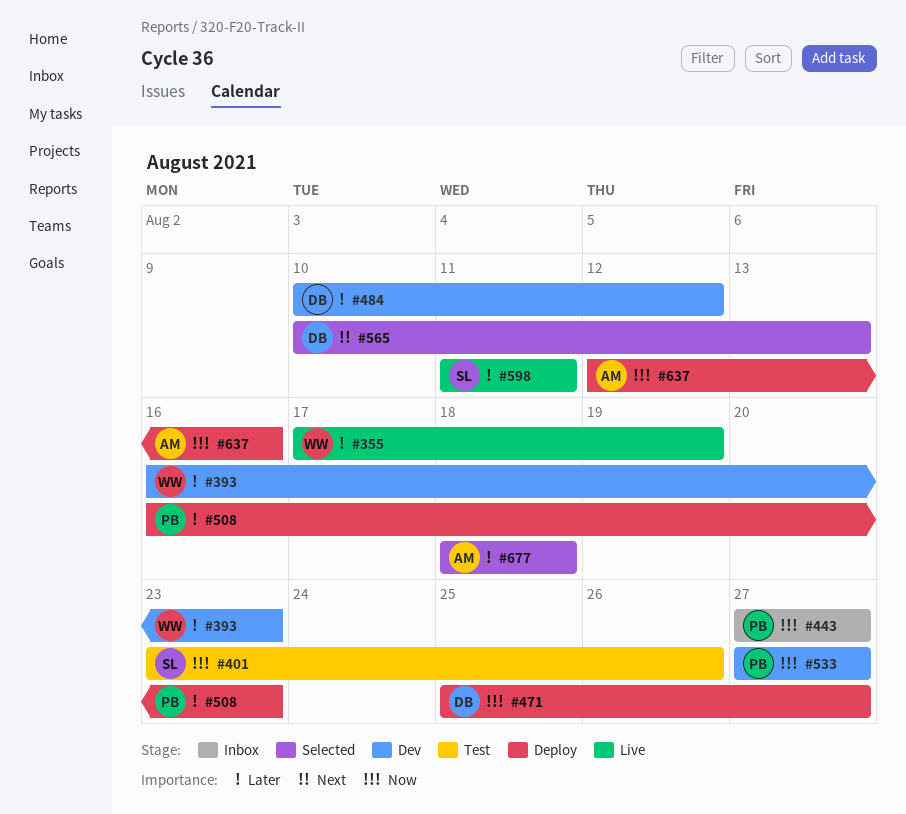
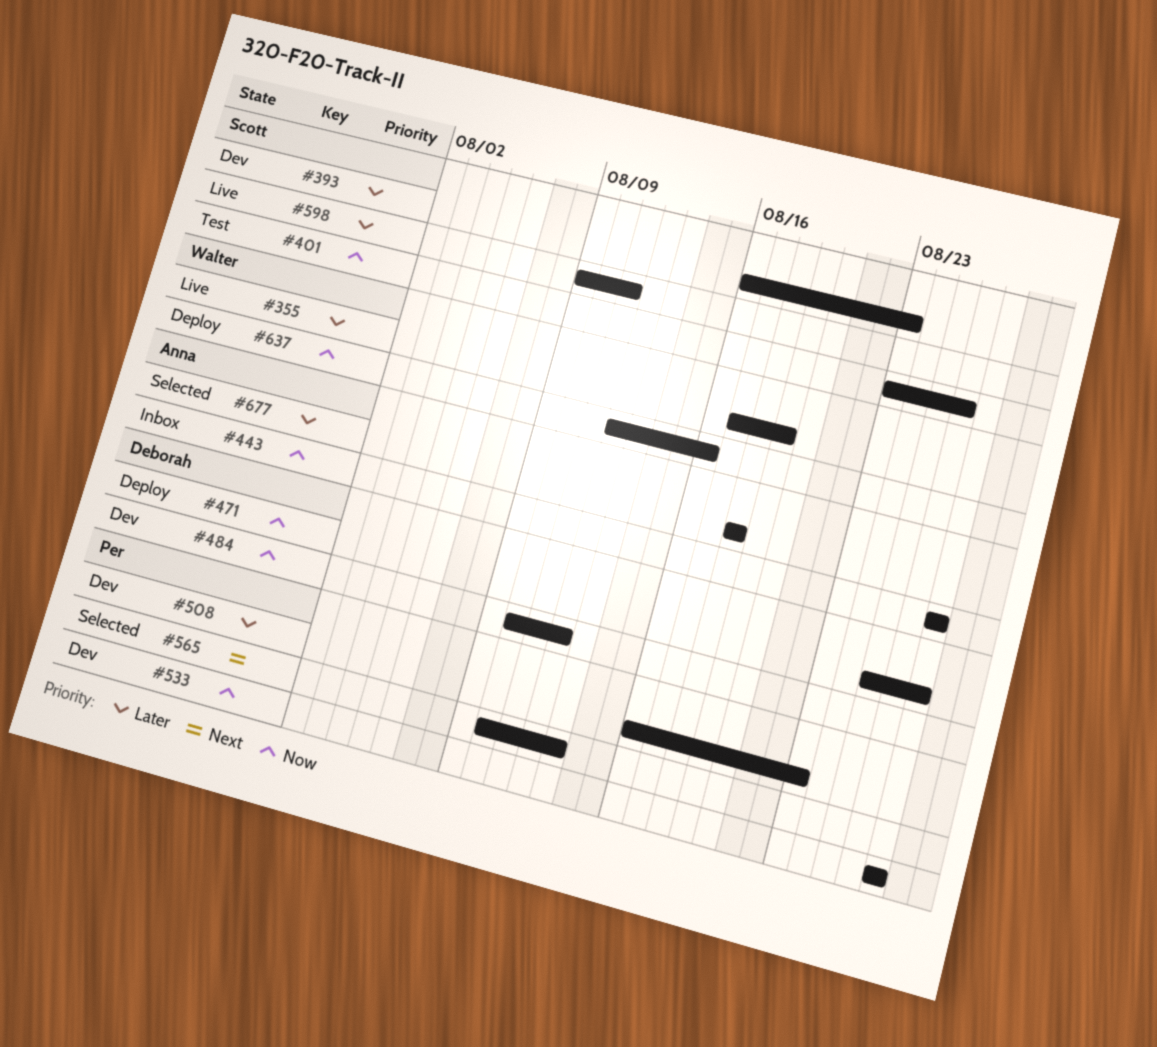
#393, owner: Walter -> Scott
#443, owner: Per -> Anna
#484, priority: Later -> Now
#508, status: Deploy -> Dev
#565, owner: Deborah -> Per
#598, start: Aug 11 -> Aug 9
#637, owner: Anna -> Walter

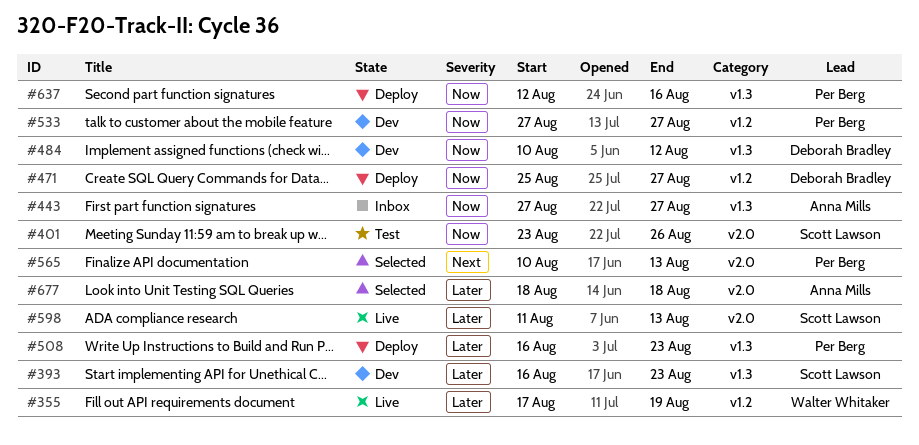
#508, status: Dev -> Deploy
#598, start: Aug 9 -> Aug 11
#598, due: Aug 11 -> Aug 13
#637, owner: Walter Whitaker -> Per Berg

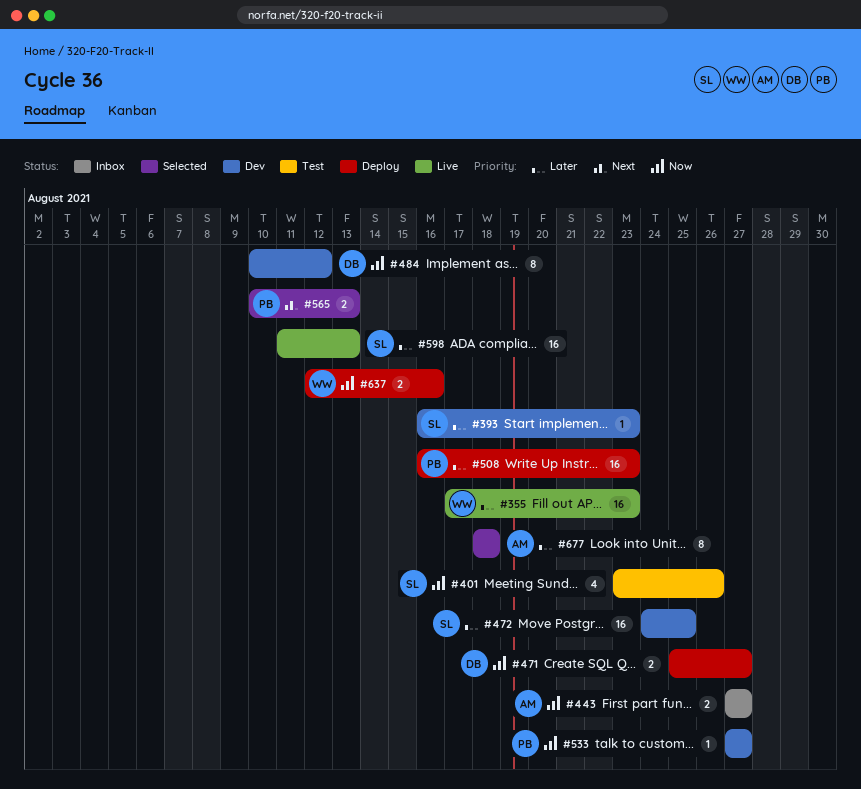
#355, due: Aug 19 -> Aug 23
#472: none -> present
#637, owner: Per Berg -> Walter Whitaker

